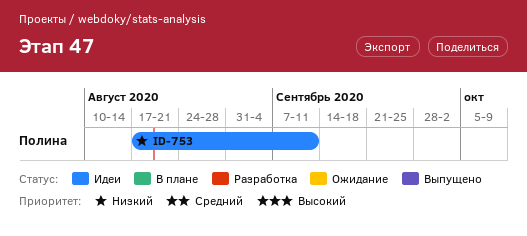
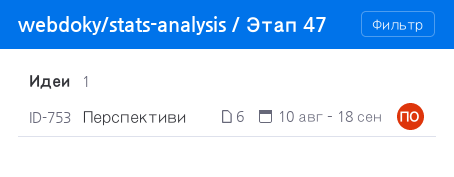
ID-753, start: Aug 17 -> Aug 10
ID-753, due: Sep 11 -> Sep 18

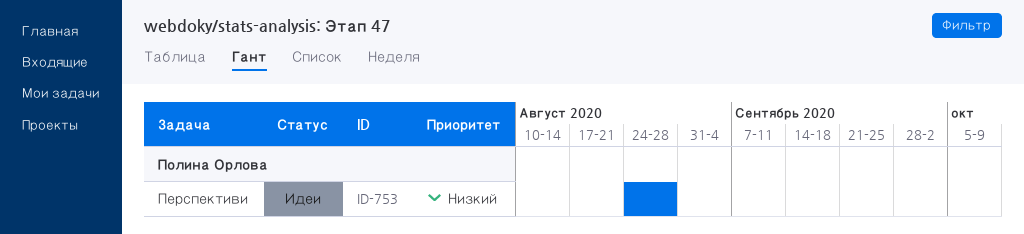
ID-753, start: Aug 10 -> Aug 24
ID-753, due: Sep 18 -> Aug 28

